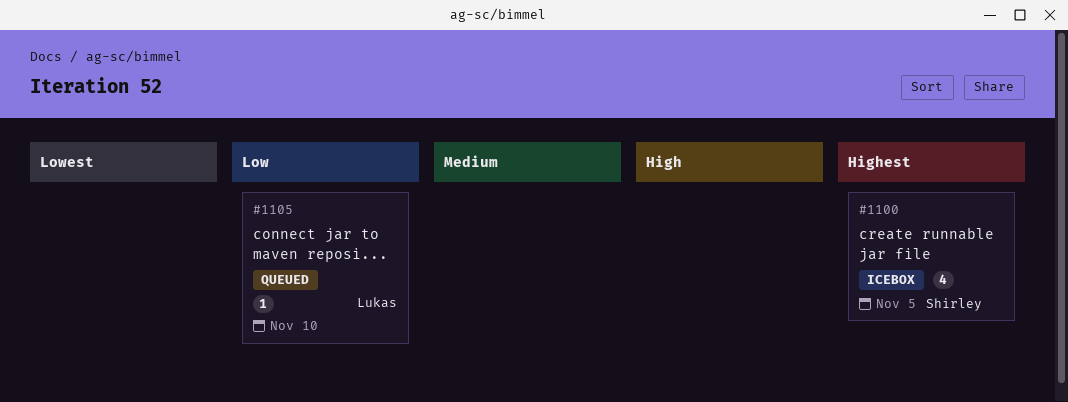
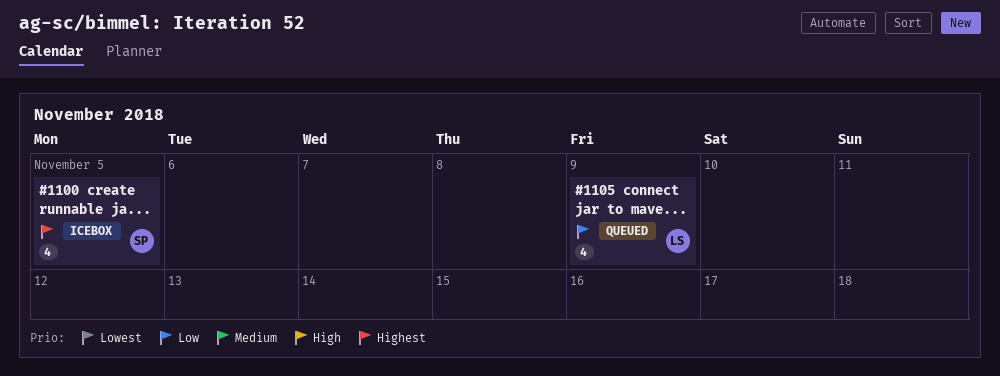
#1105, estimate: 1 -> 4
#1105, due: Nov 10 -> Nov 9

